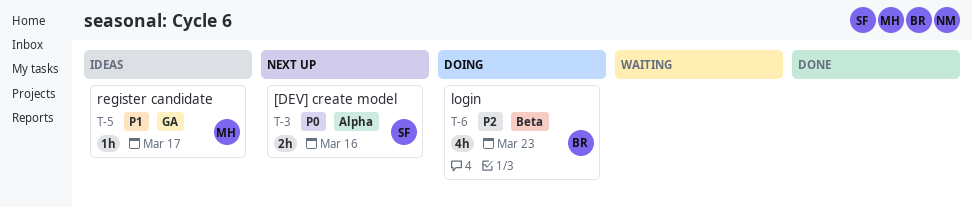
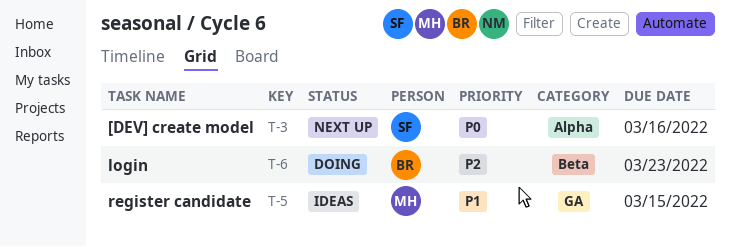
T-5, due: Mar 17 -> Mar 15

